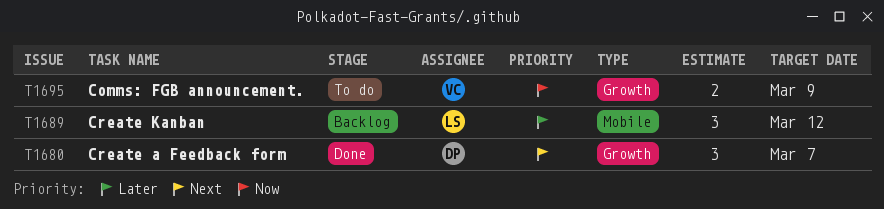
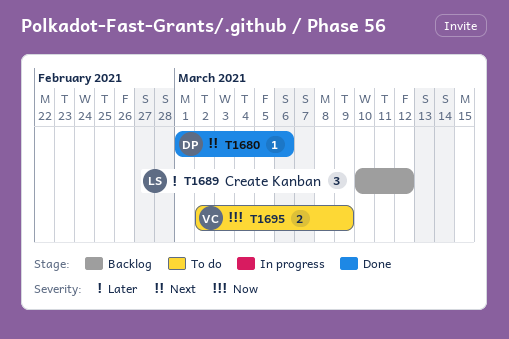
T1680, estimate: 3 -> 1
T1680, due: Mar 7 -> Mar 6

